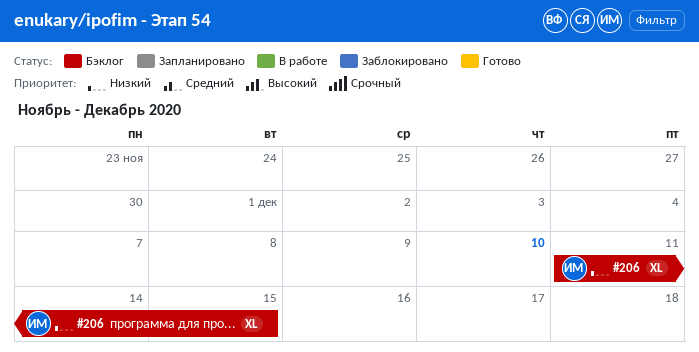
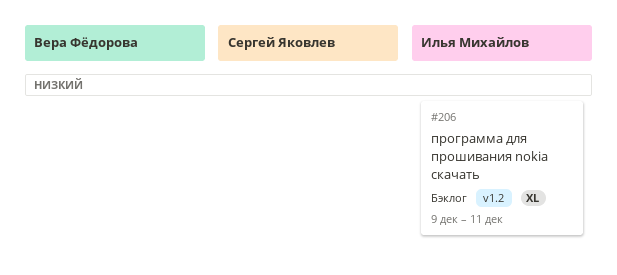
#206, start: Dec 11 -> Dec 9
#206, due: Dec 15 -> Dec 11

